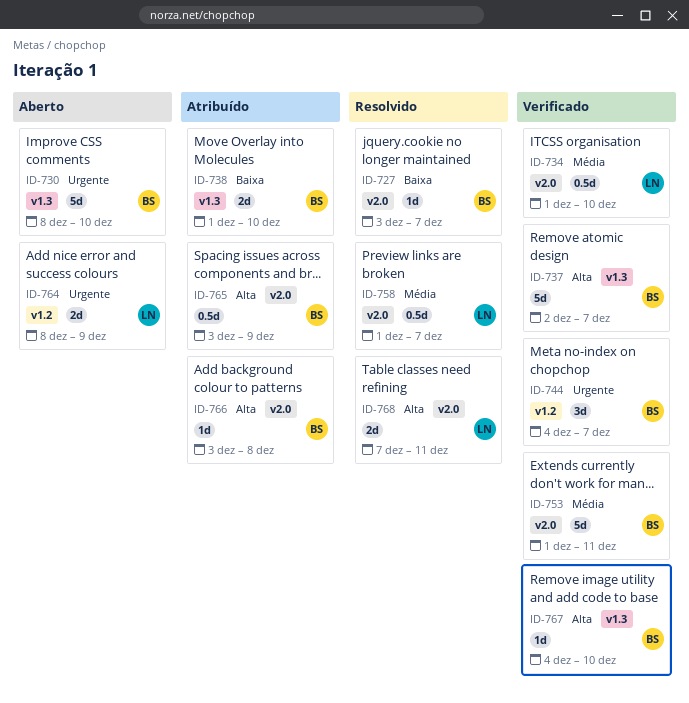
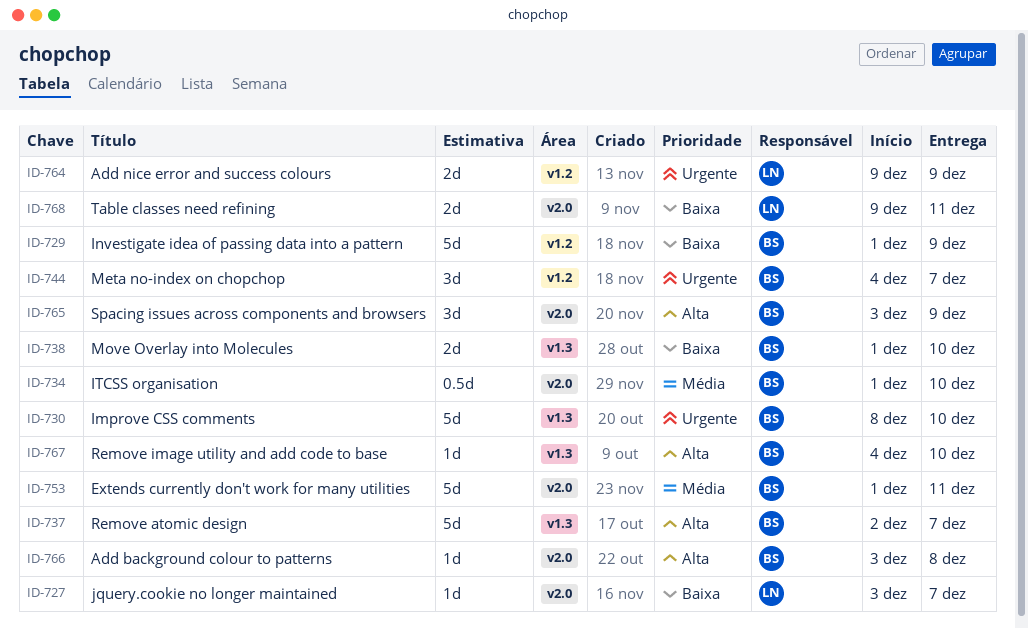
ID-727, owner: BS -> LN
ID-729: none -> present
ID-734, owner: LN -> BS
ID-758: present -> none
ID-764, start: Dec 8 -> Dec 9
ID-765, estimate: 0.5d -> 3d
ID-768, priority: Alta -> Baixa
ID-768, start: Dec 7 -> Dec 9

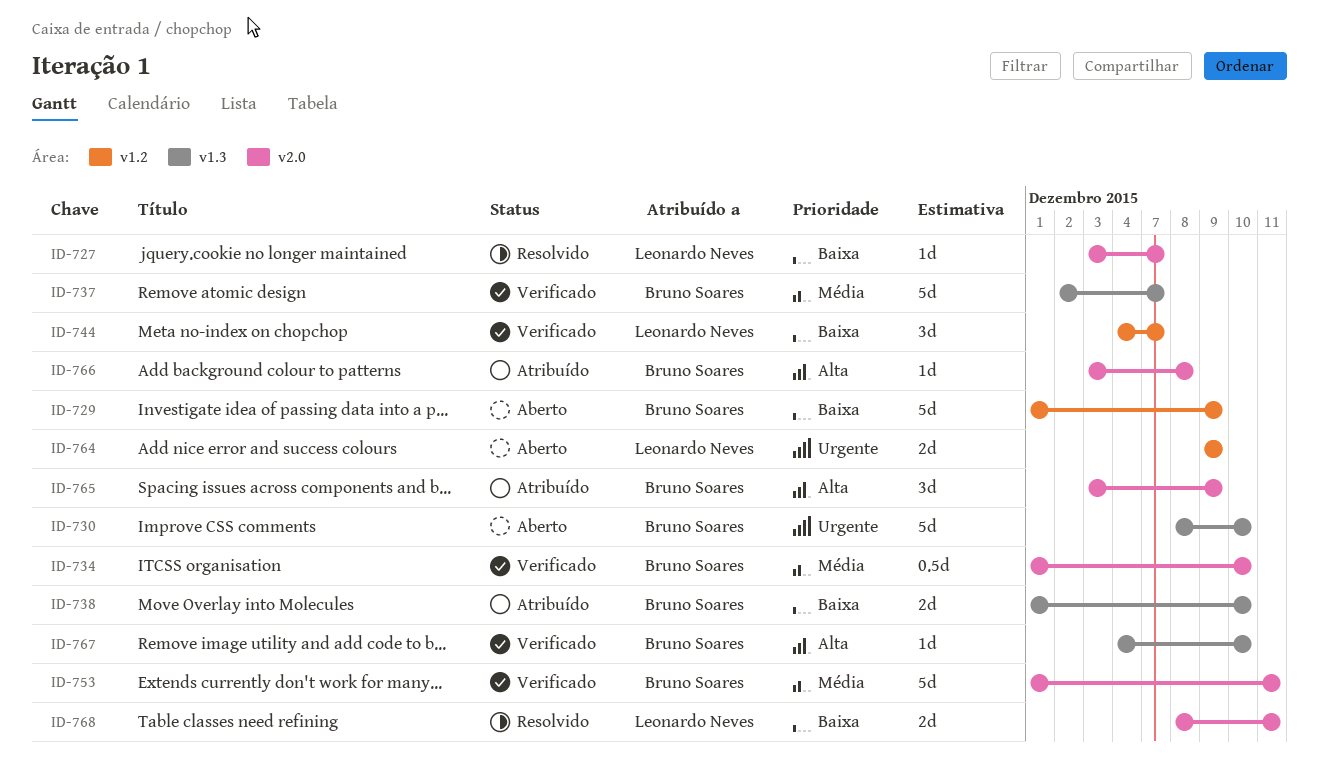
ID-737, priority: Alta -> Média
ID-744, owner: Bruno Soares -> Leonardo Neves
ID-744, priority: Urgente -> Baixa
ID-768, start: Dec 9 -> Dec 8

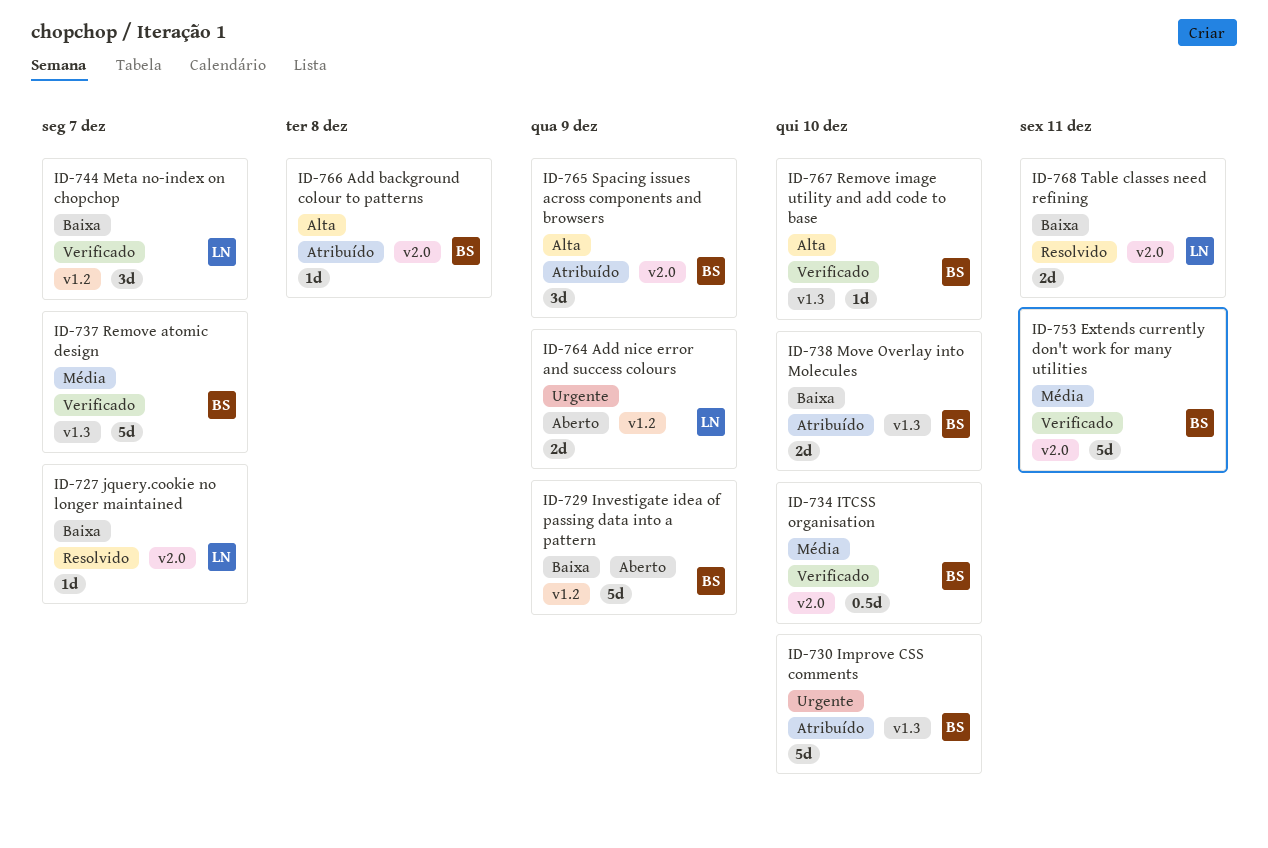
ID-730, status: Aberto -> Atribuído

